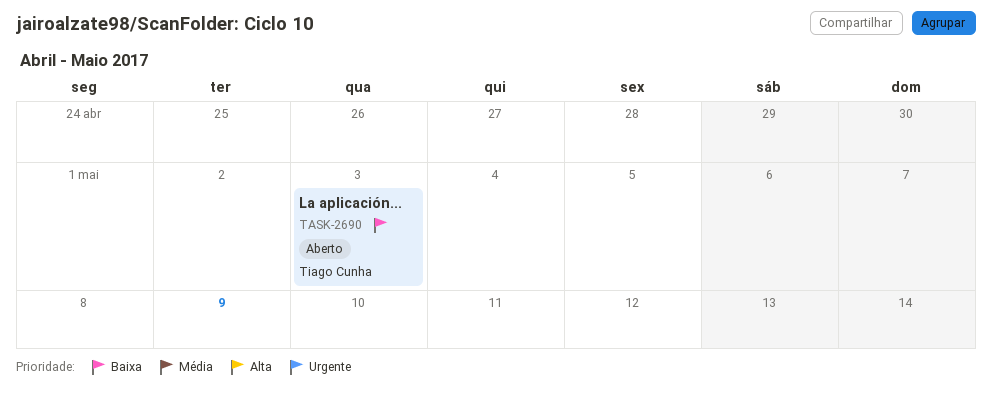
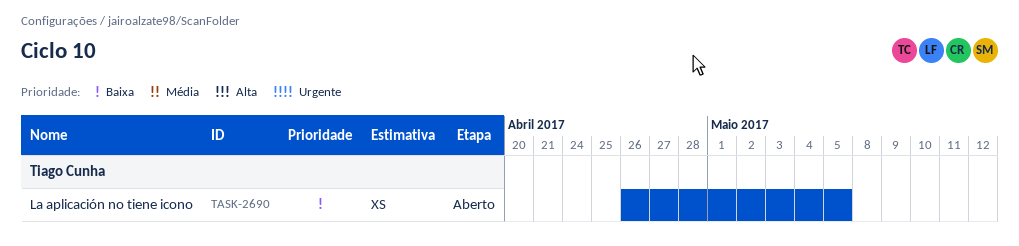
TASK-2690, due: May 3 -> May 5

